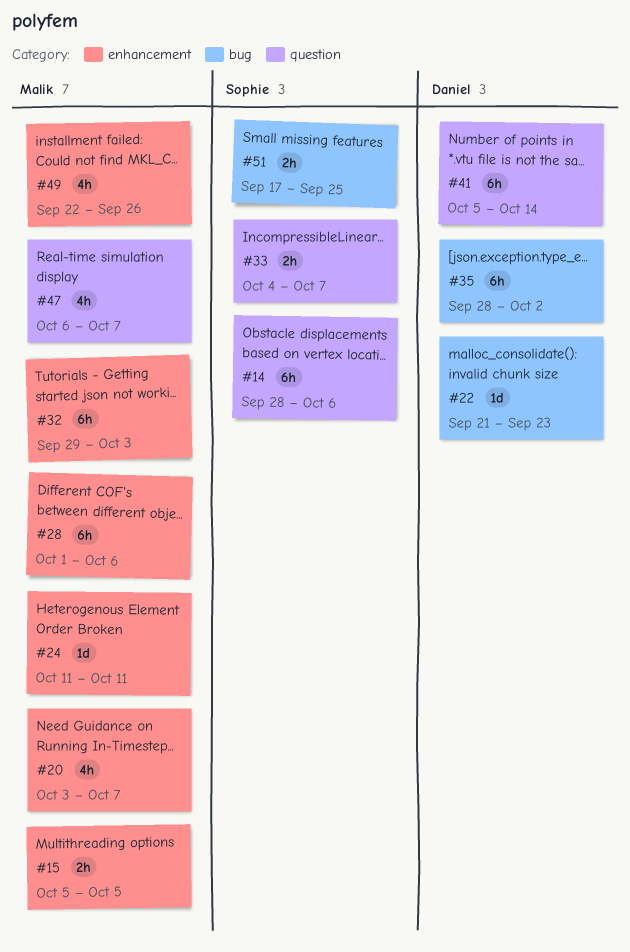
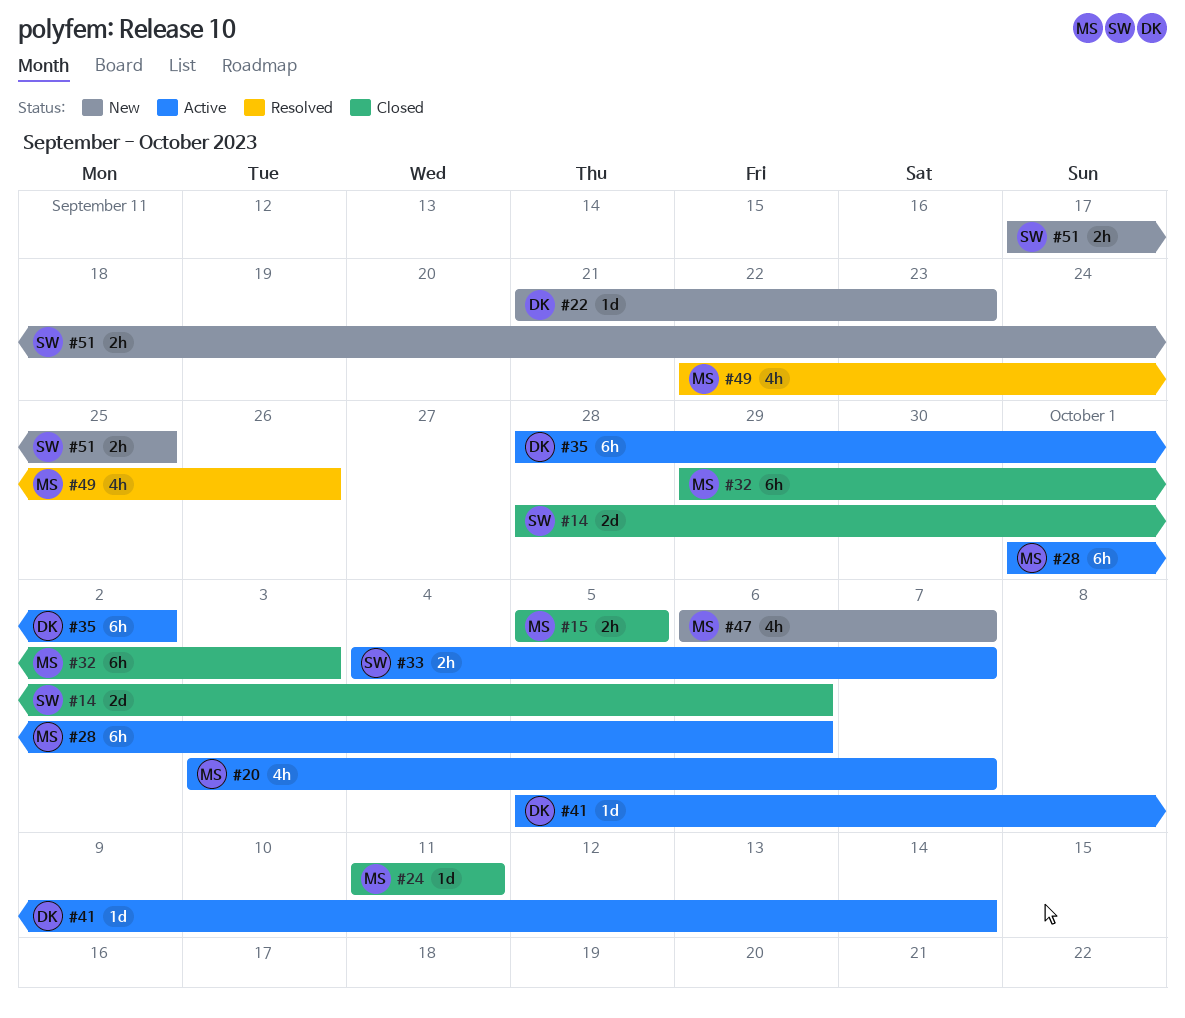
#14, estimate: 6h -> 2d
#41, estimate: 6h -> 1d

